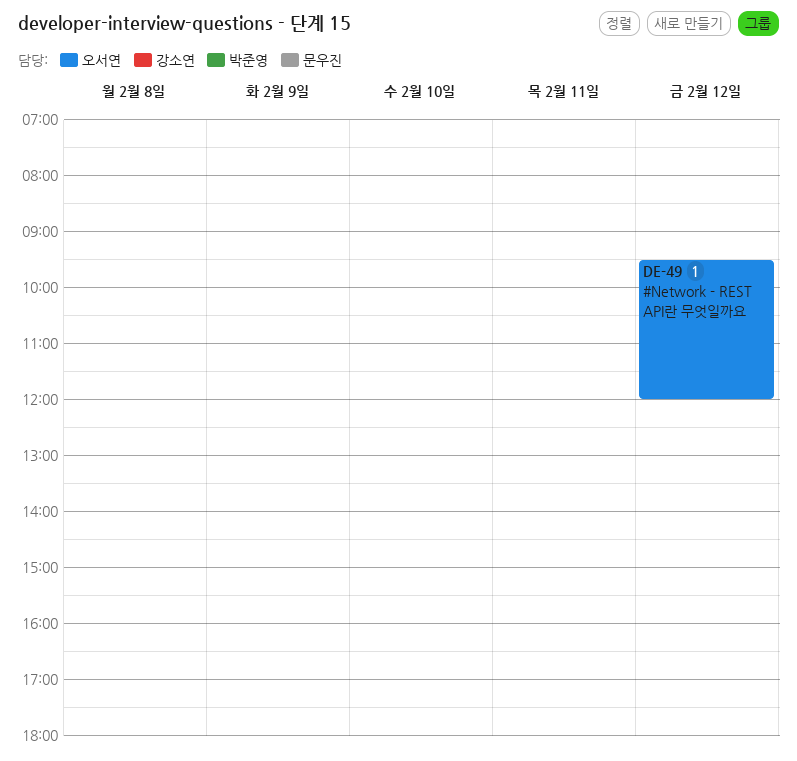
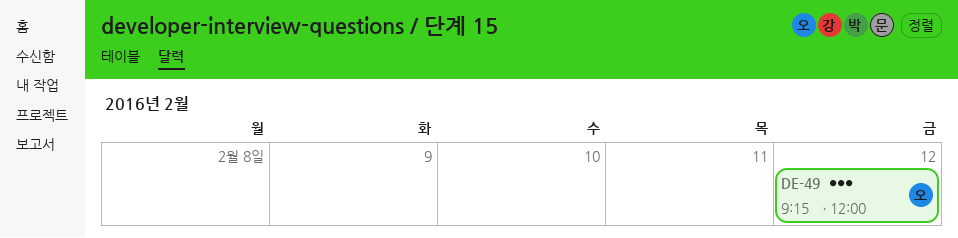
DE-49, estimate: 1 -> 3
DE-49, begins: 09:30 -> 09:15

